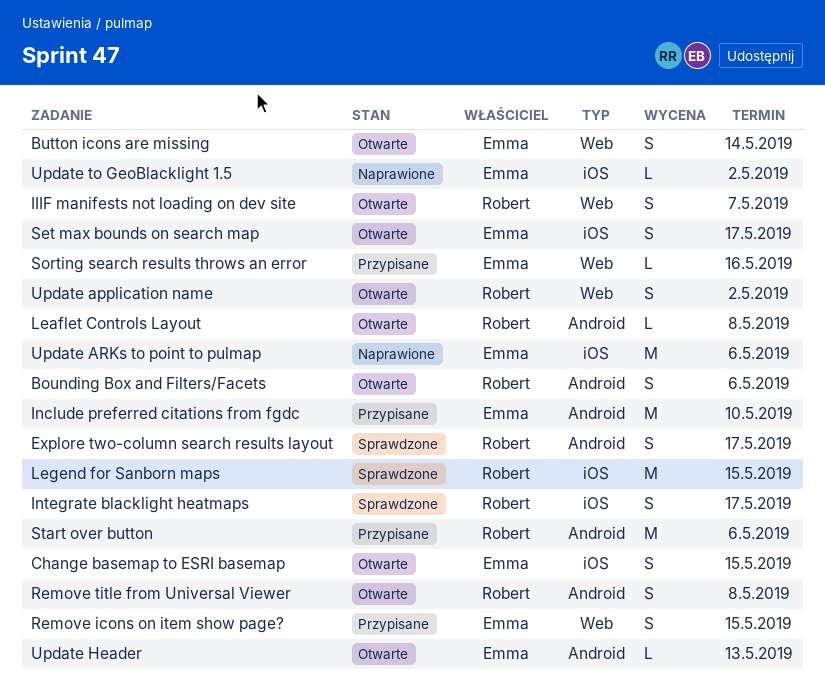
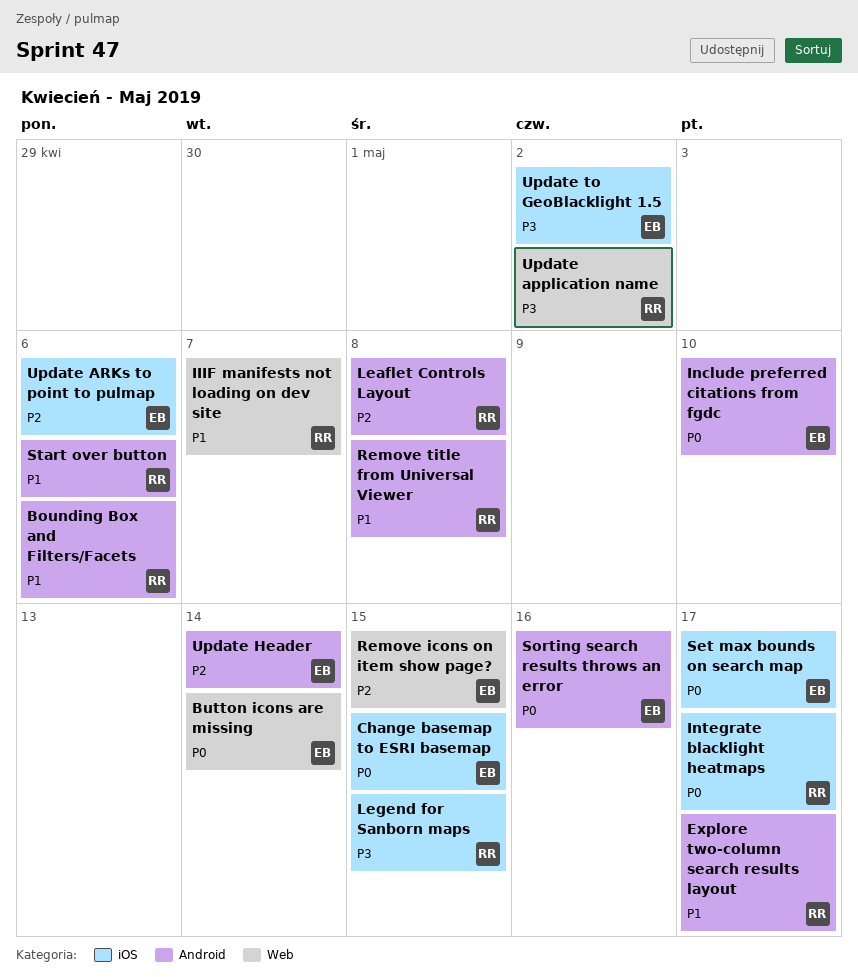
Sorting search results throws an error, label: Web -> Android
Update Header, due: May 13 -> May 14

